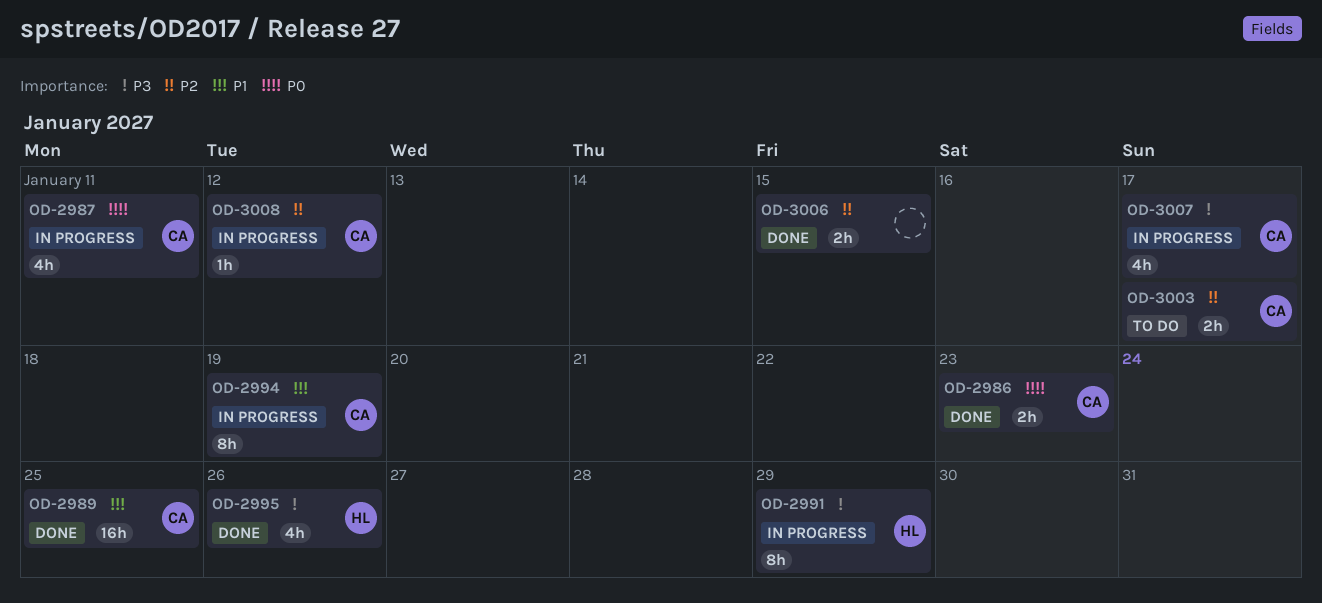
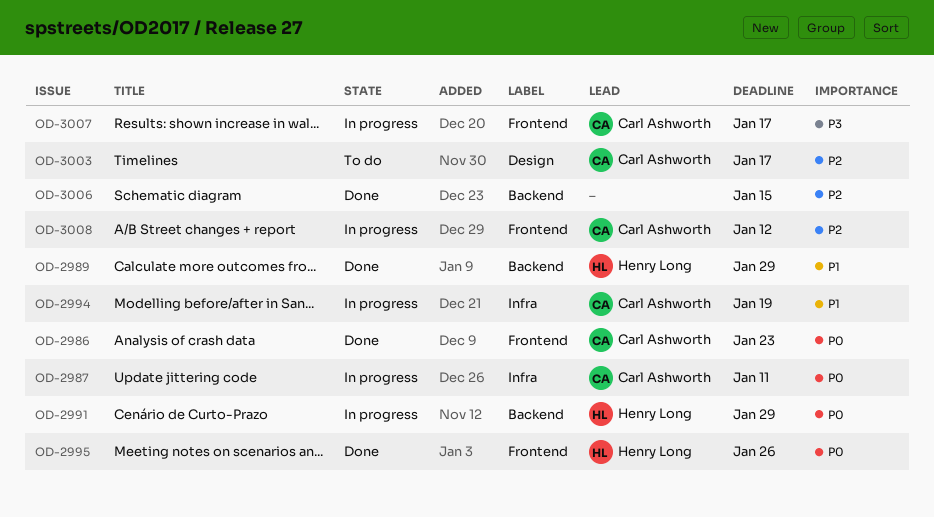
OD-2989, owner: Carl Ashworth -> Henry Long
OD-2989, due: Jan 25 -> Jan 29
OD-2991, priority: P3 -> P0
OD-2995, priority: P3 -> P0

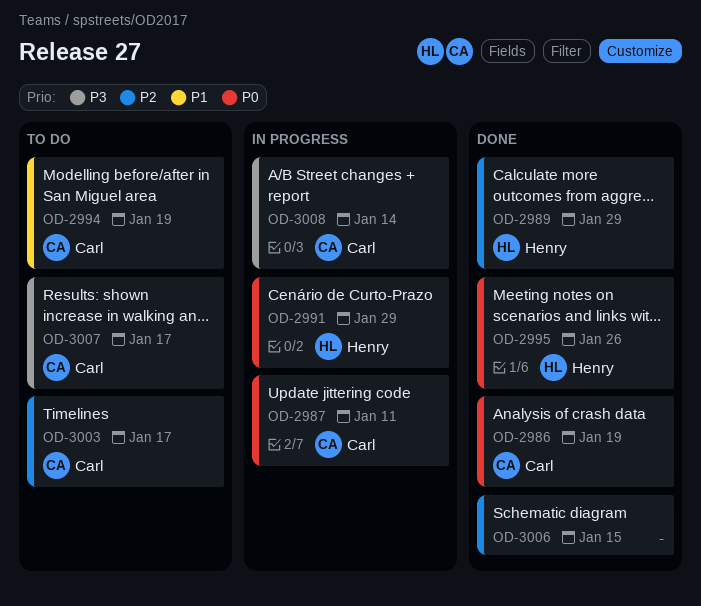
OD-2986, due: Jan 23 -> Jan 19
OD-2989, priority: P1 -> P2
OD-2994, status: In progress -> To do
OD-3007, status: In progress -> To do
OD-3008, priority: P2 -> P3
OD-3008, due: Jan 12 -> Jan 14

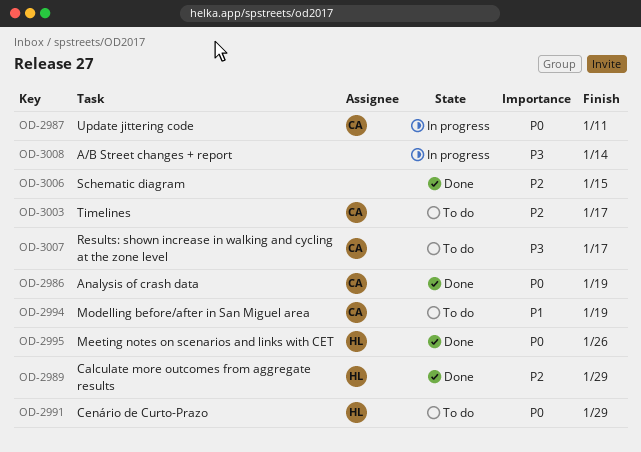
OD-2991, status: In progress -> To do
OD-3008, owner: Carl -> none

